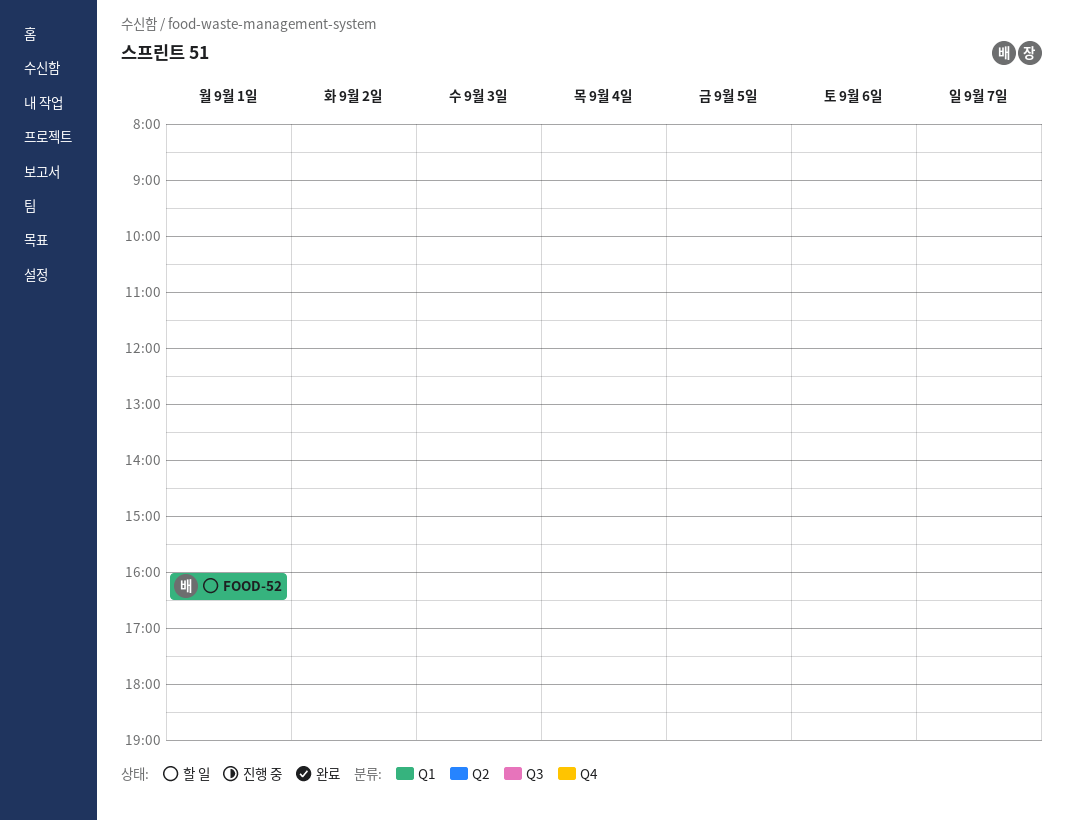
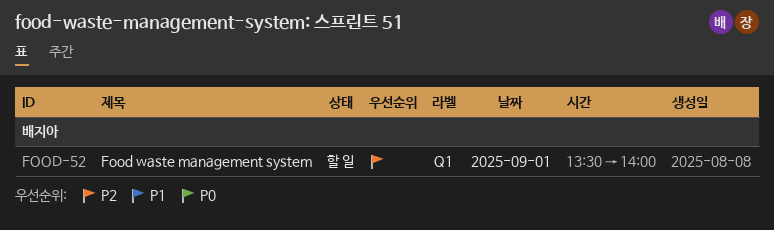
FOOD-52, begins: 16:00 -> 13:30
FOOD-52, ends: 16:30 -> 14:00

